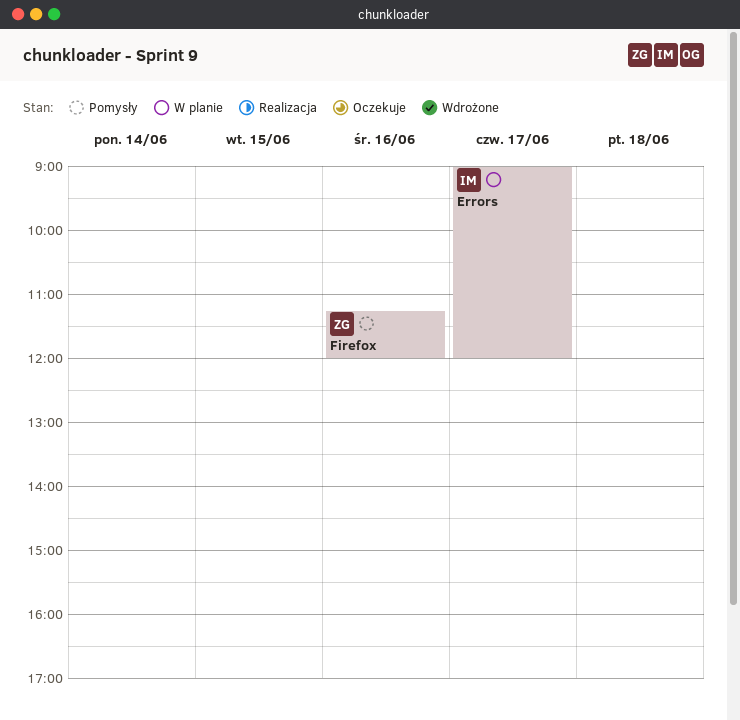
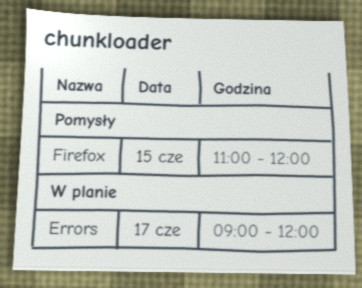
Firefox, day: Jun 16 -> Jun 15
Firefox, begins: 11:15 -> 11:00

